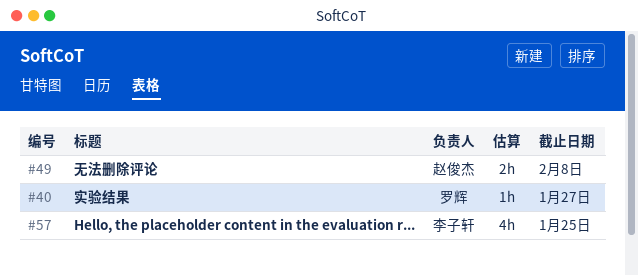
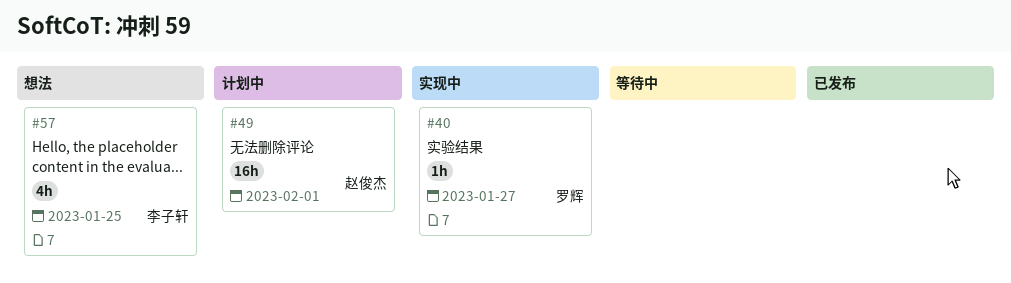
#49, estimate: 2h -> 16h
#49, due: Feb 8 -> Feb 1

